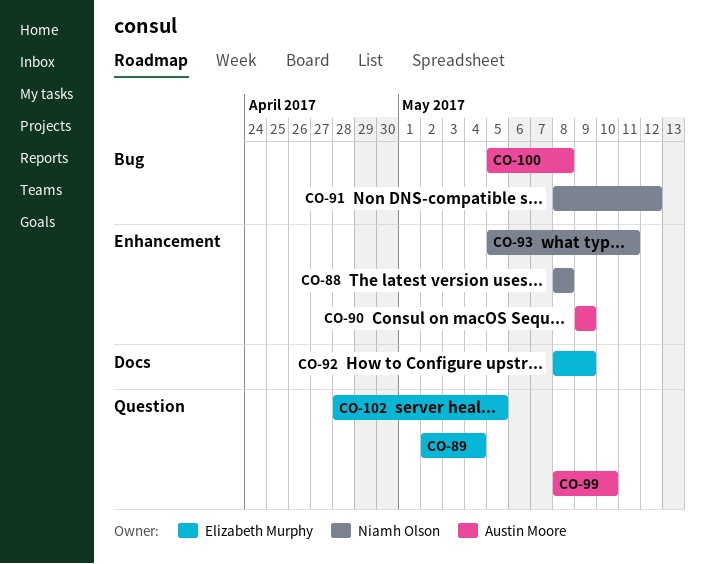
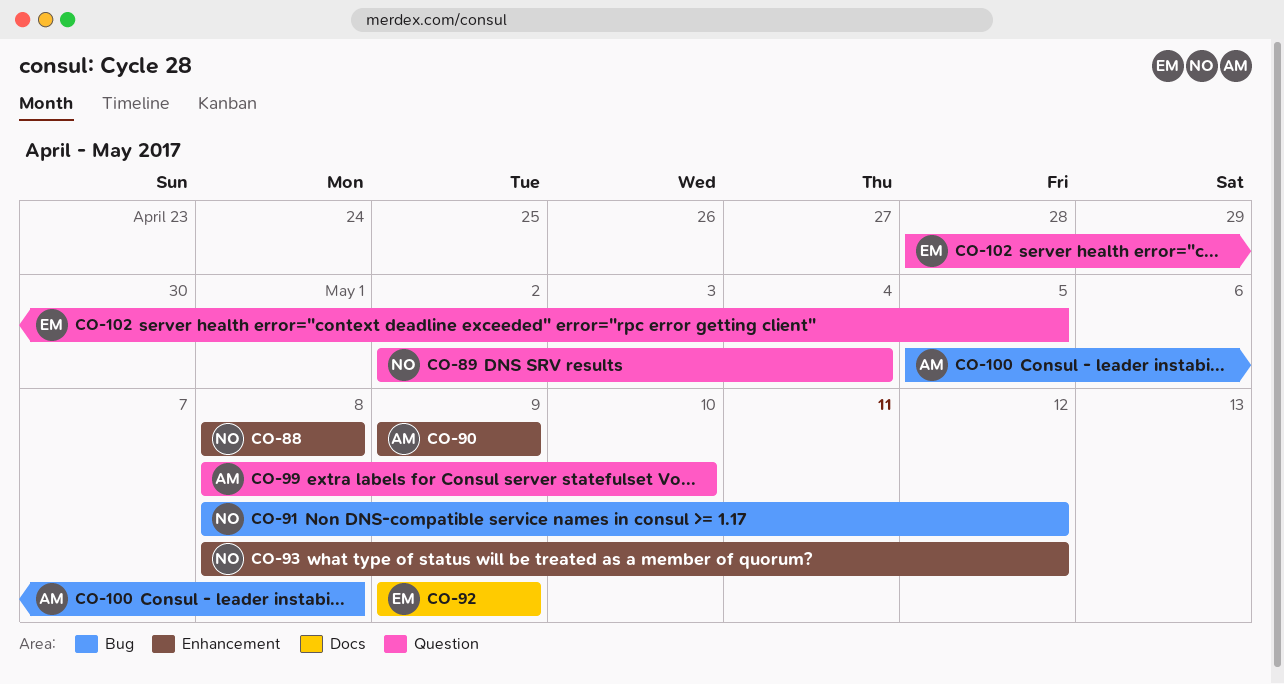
CO-89, owner: Elizabeth Murphy -> Niamh Olson
CO-92, start: May 8 -> May 9
CO-93, start: May 5 -> May 8
CO-93, due: May 11 -> May 12

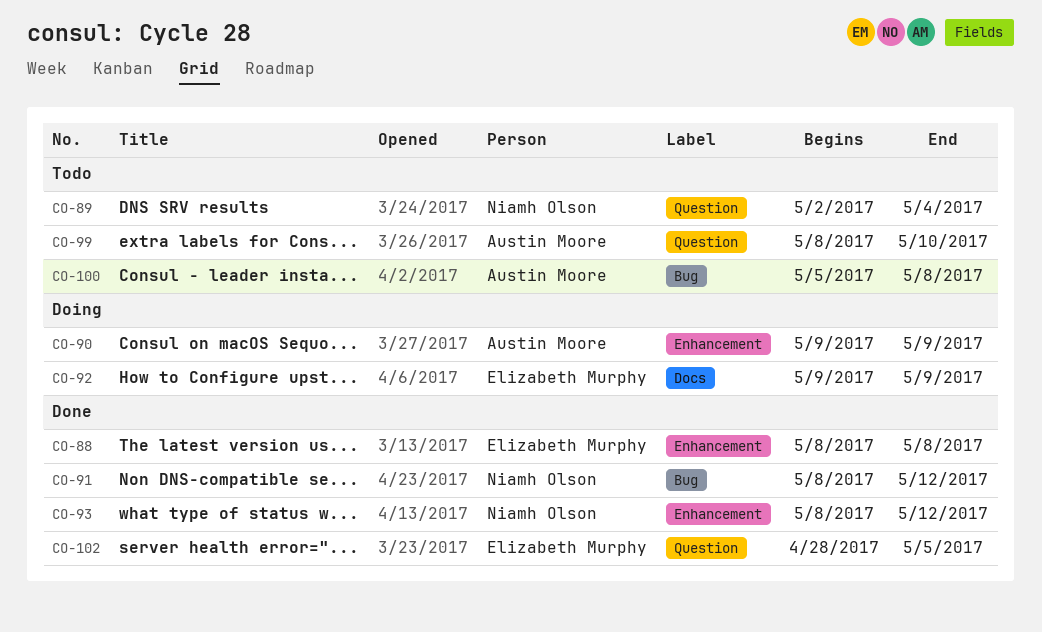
CO-88, owner: Niamh Olson -> Elizabeth Murphy

